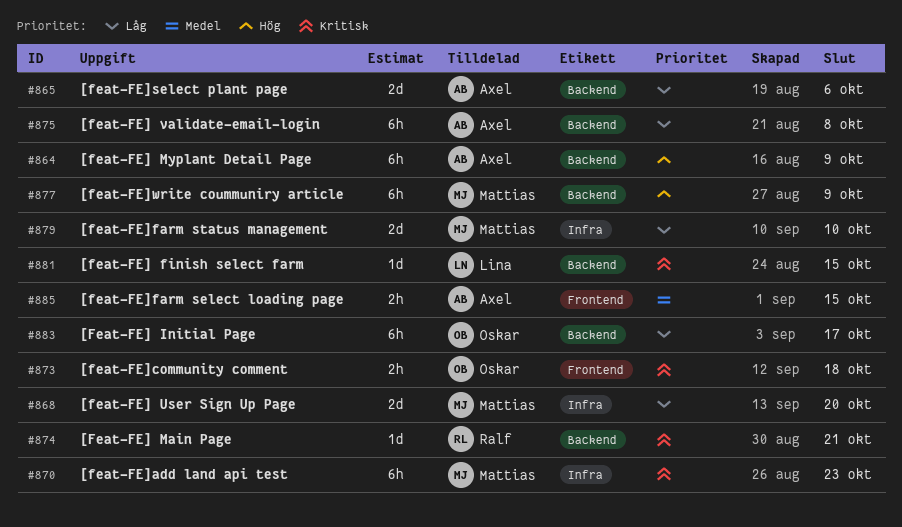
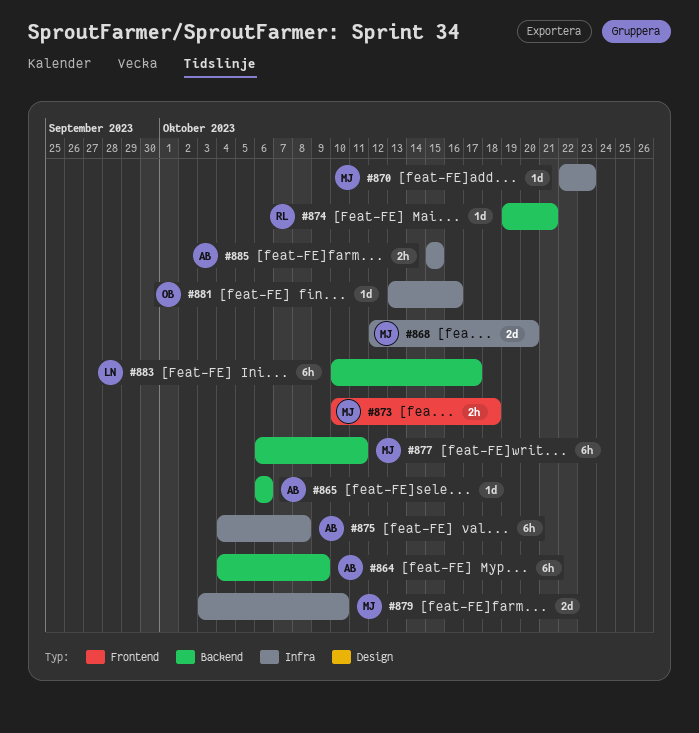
#865, estimate: 2d -> 1d
#870, estimate: 6h -> 1d
#873, owner: Oskar -> Mattias
#875, label: Backend -> Infra
#877, due: Oct 9 -> Oct 11
#881, owner: Lina -> Oskar
#881, label: Backend -> Infra
#881, due: Oct 15 -> Oct 16
#883, owner: Oskar -> Lina
#885, label: Frontend -> Infra

